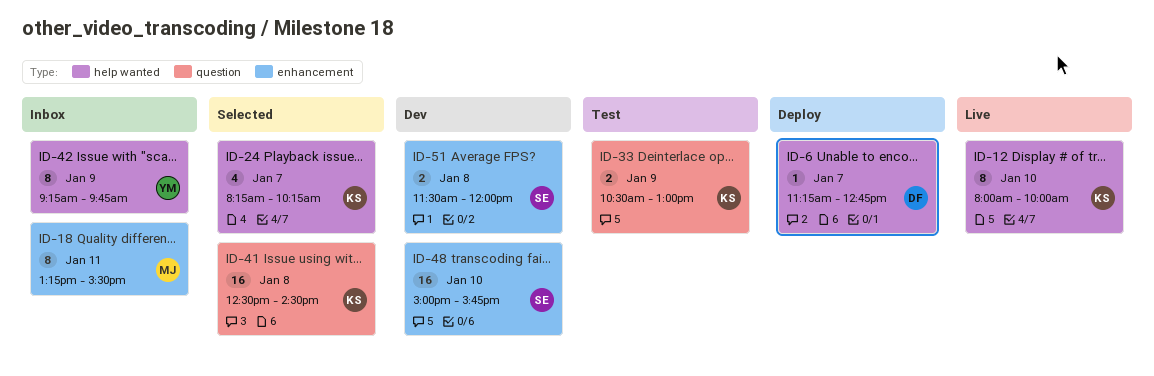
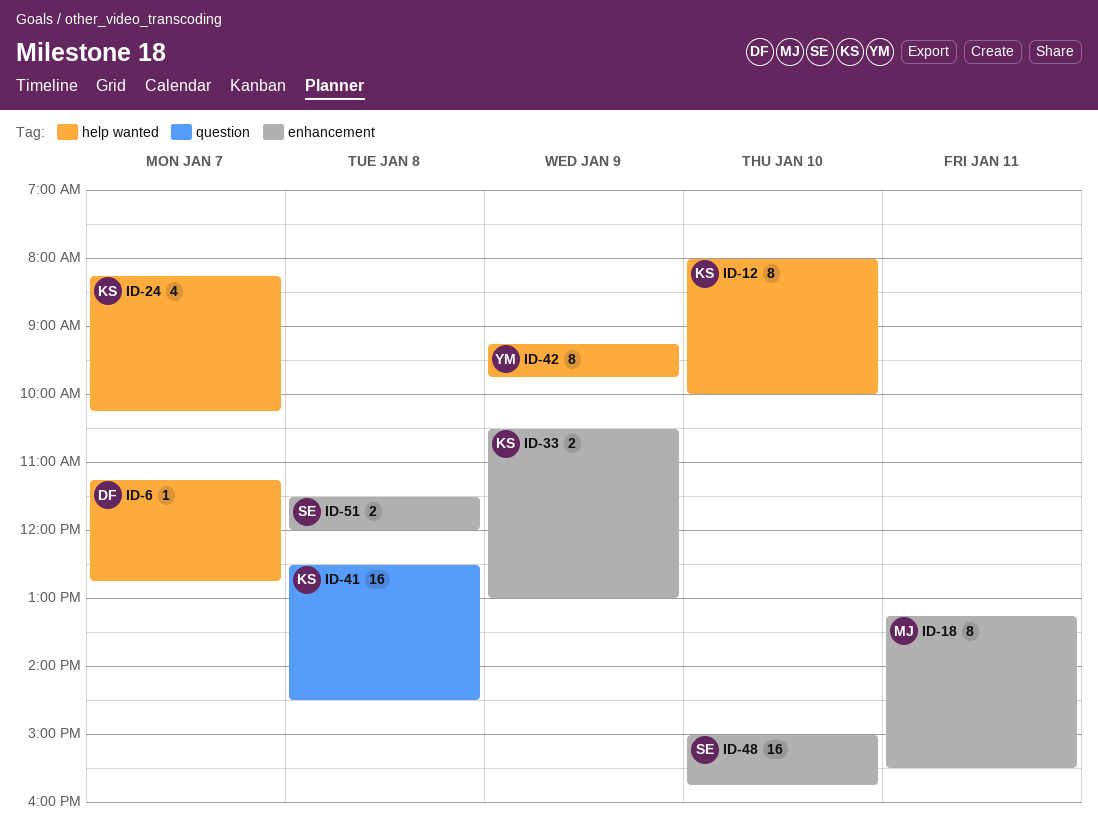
ID-33, label: question -> enhancement

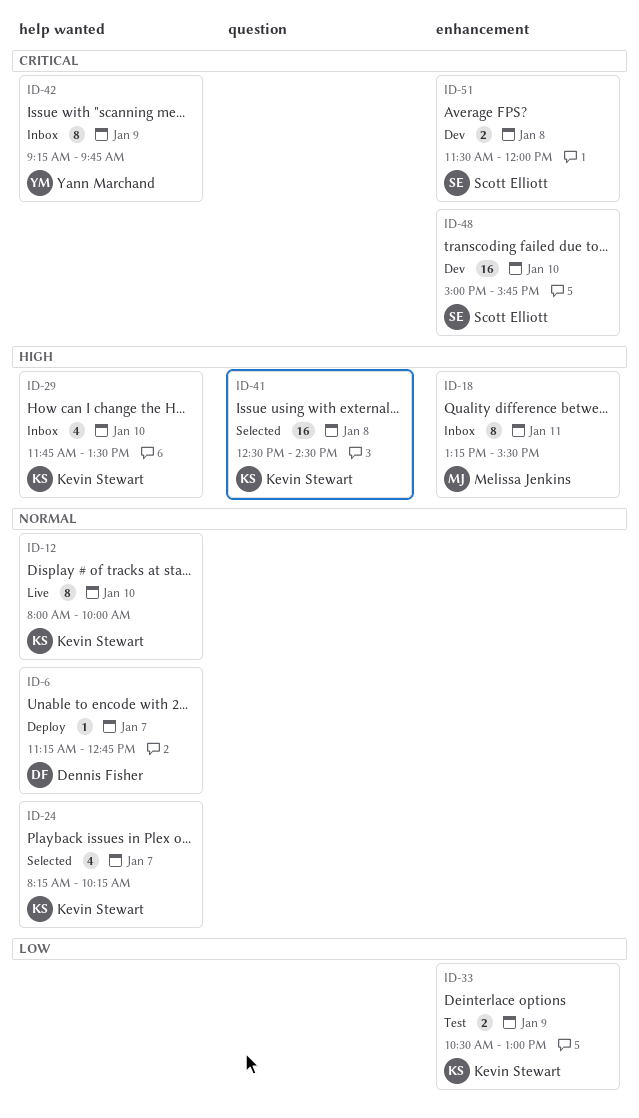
ID-29: none -> present

